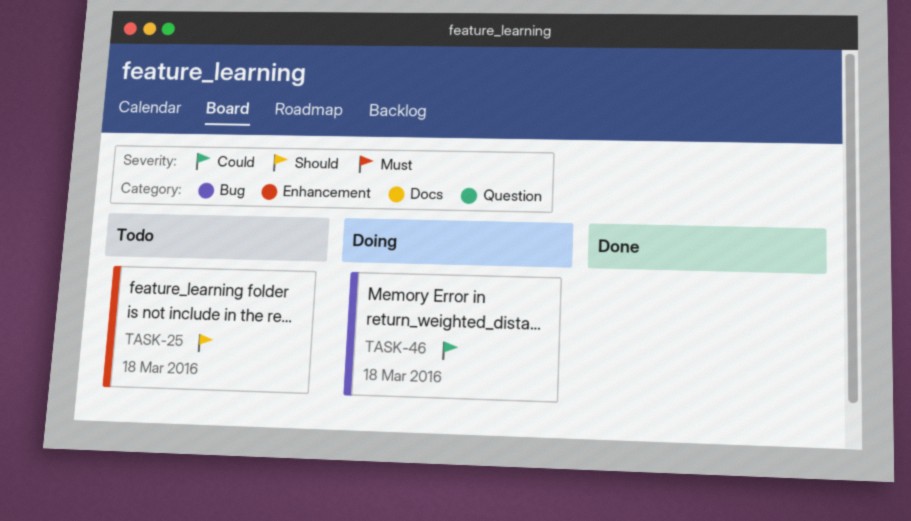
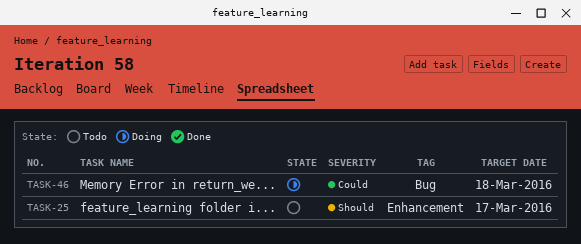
TASK-25, due: Mar 18 -> Mar 17

